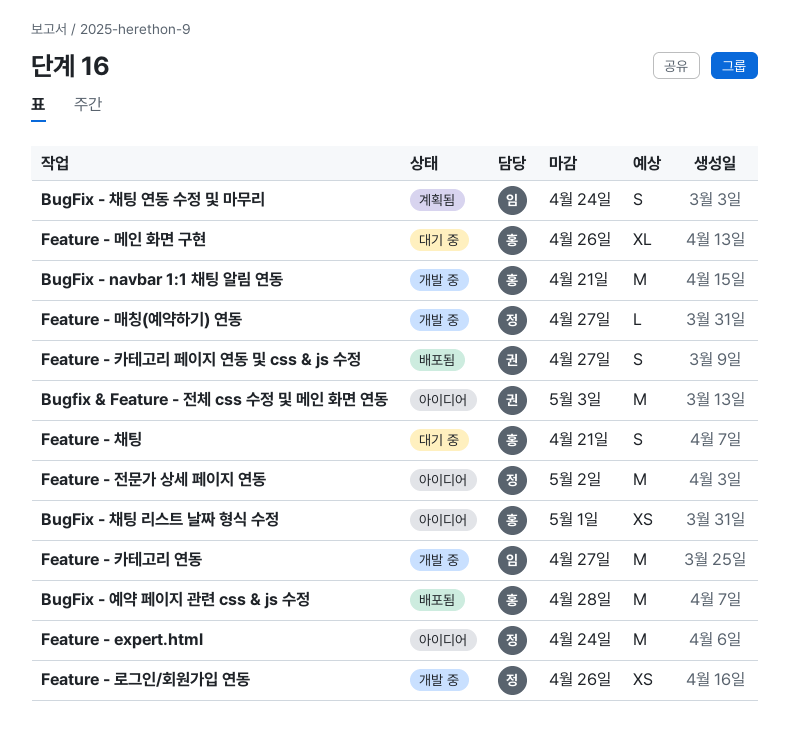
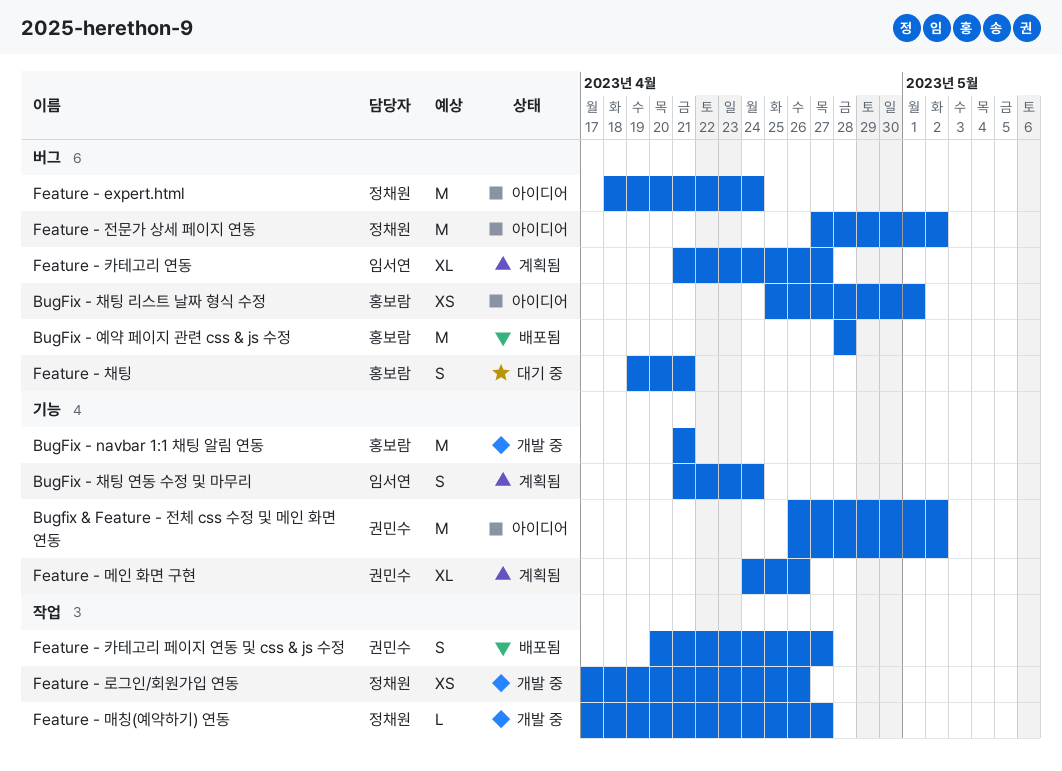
Bugfix & Feature - 전체 css 수정 및 메인 화면 연동, due: May 3 -> May 2
Feature - 메인 화면 구현, status: 대기 중 -> 계획됨
Feature - 메인 화면 구현, owner: 홍보람 -> 권민수
Feature - 카테고리 연동, status: 개발 중 -> 계획됨
Feature - 카테고리 연동, estimate: M -> XL

